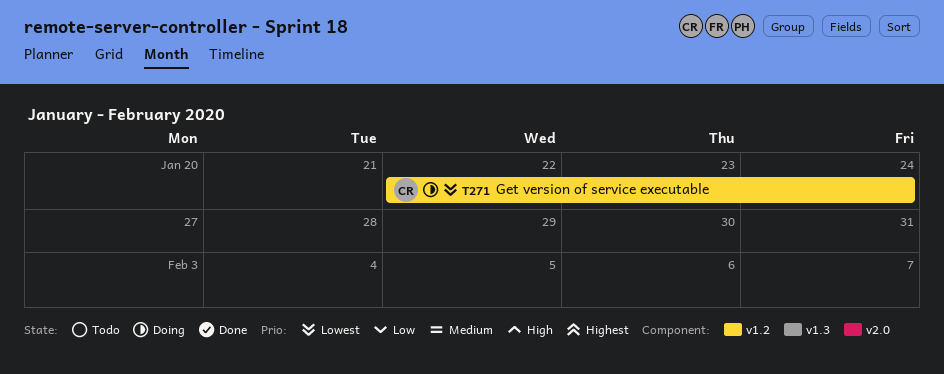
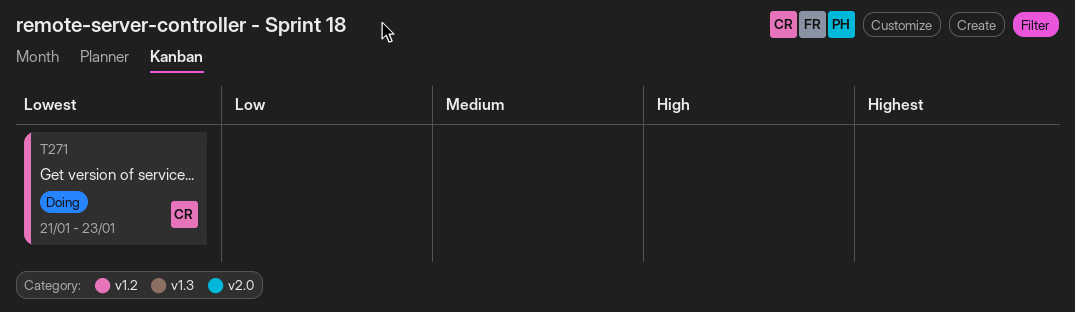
T271, start: Jan 22 -> Jan 21
T271, due: Jan 24 -> Jan 23

